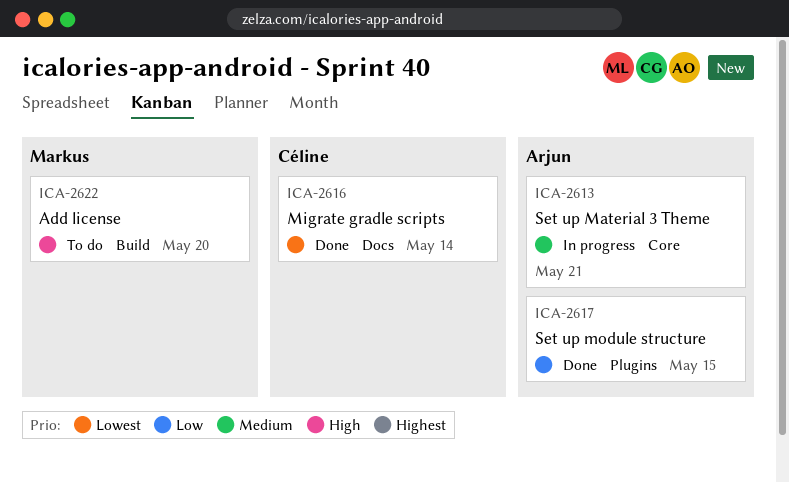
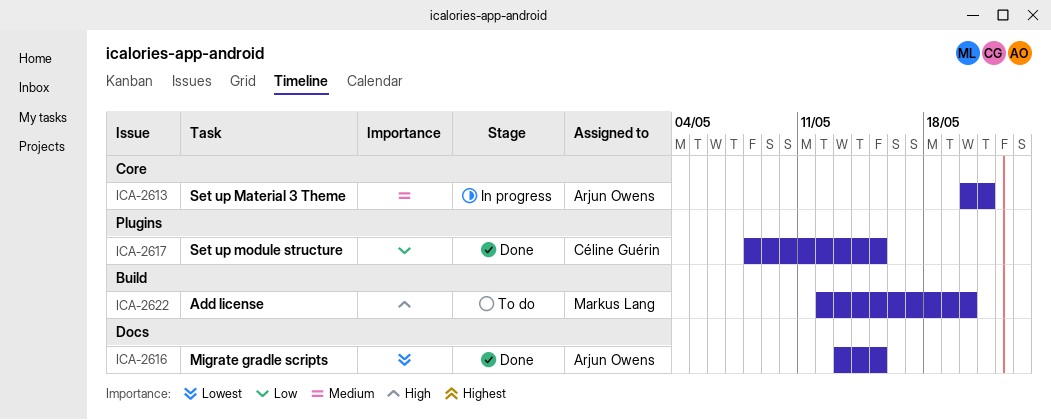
ICA-2616, owner: Céline Guérin -> Arjun Owens
ICA-2616, due: May 14 -> May 15
ICA-2617, owner: Arjun Owens -> Céline Guérin

